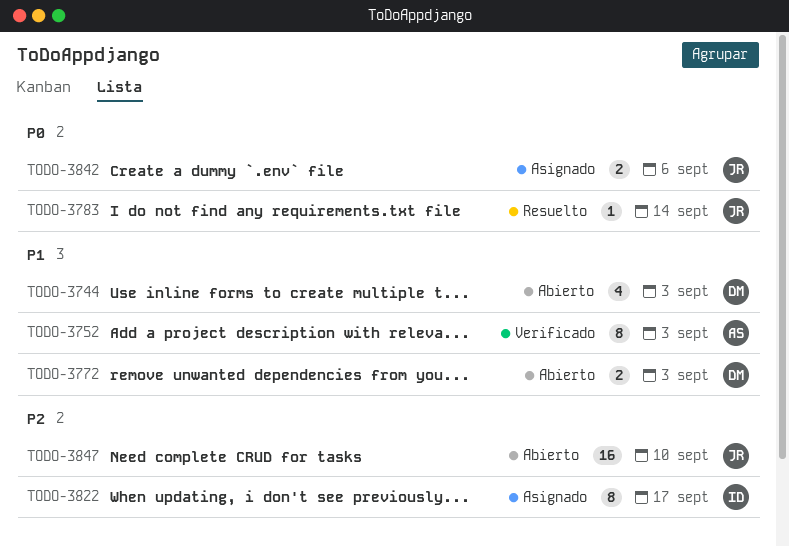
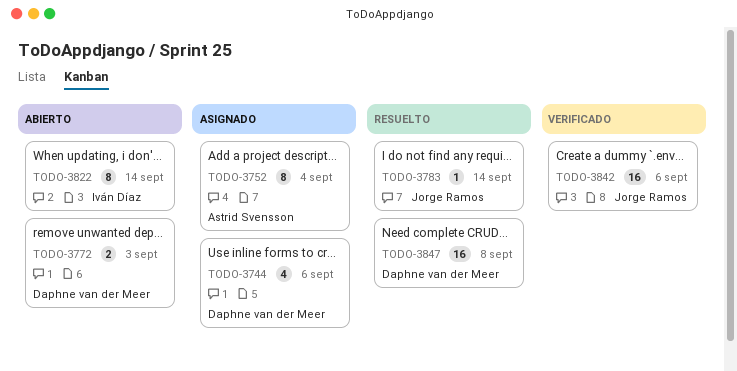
TODO-3744, status: Abierto -> Asignado
TODO-3744, due: Sep 3 -> Sep 6
TODO-3752, status: Verificado -> Asignado
TODO-3752, due: Sep 3 -> Sep 4
TODO-3822, status: Asignado -> Abierto
TODO-3822, due: Sep 17 -> Sep 14
TODO-3842, status: Asignado -> Verificado
TODO-3842, estimate: 2 -> 16
TODO-3847, status: Abierto -> Resuelto
TODO-3847, owner: Jorge Ramos -> Daphne van der Meer
TODO-3847, due: Sep 10 -> Sep 8

